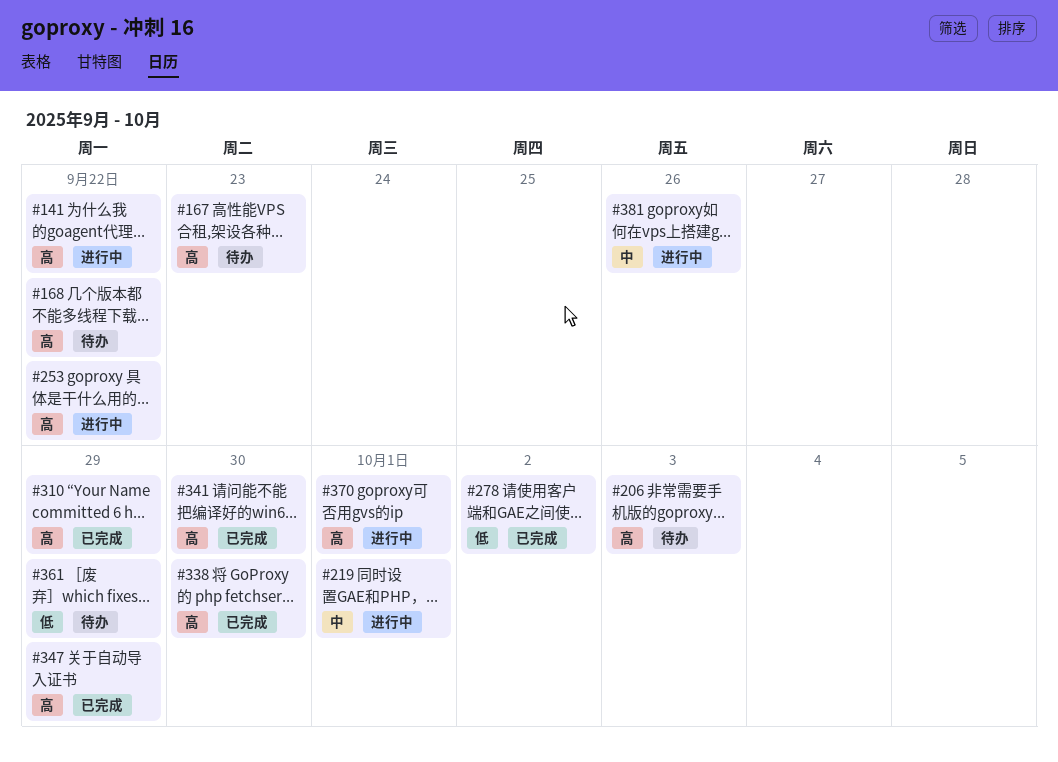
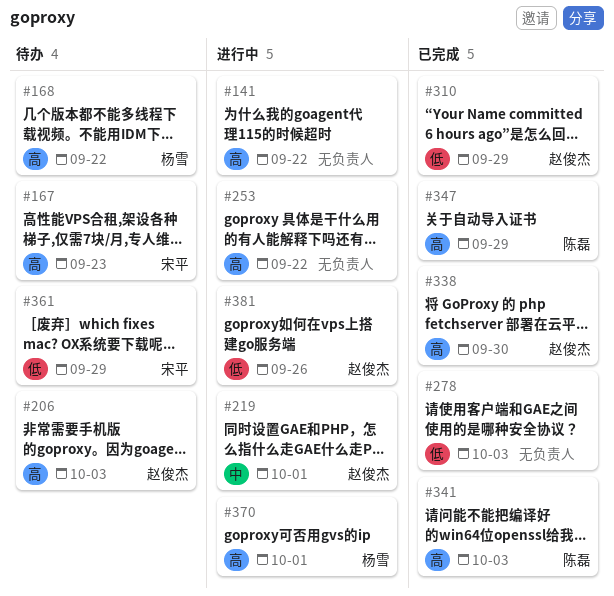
#278, due: Oct 2 -> Oct 3
#310, priority: 高 -> 低
#341, due: Sep 30 -> Oct 3
#381, priority: 中 -> 低

